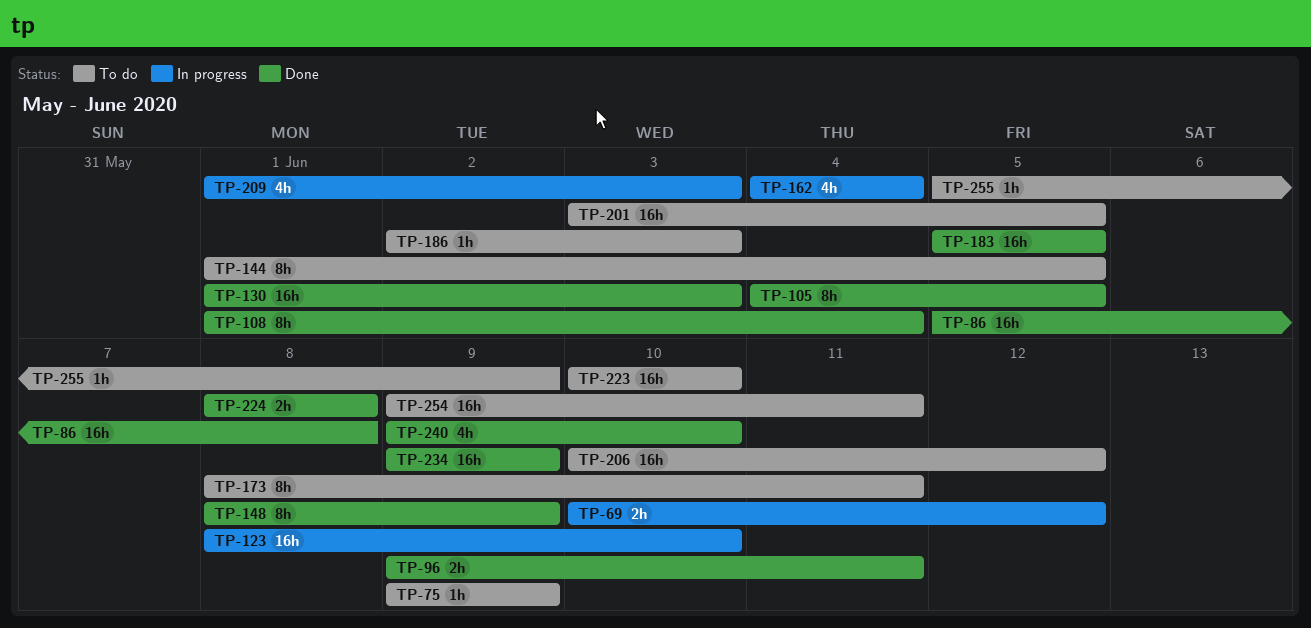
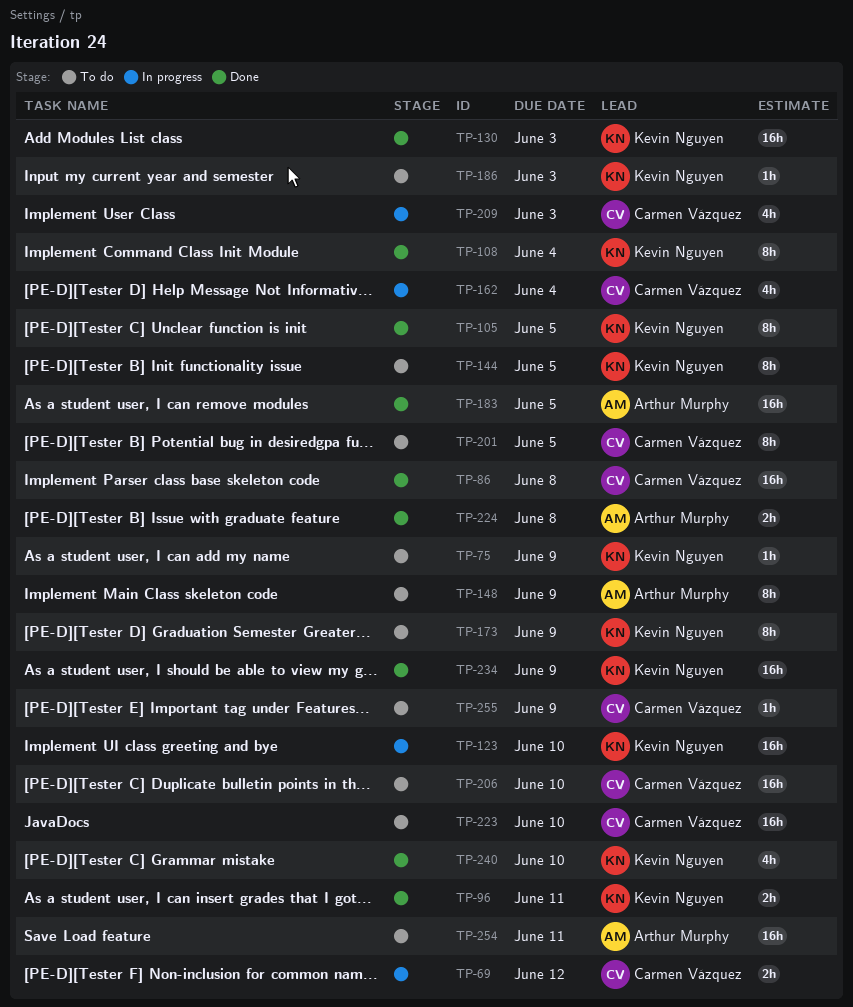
TP-148, status: Done -> To do
TP-173, due: Jun 11 -> Jun 9
TP-201, estimate: 16h -> 8h
TP-206, due: Jun 12 -> Jun 10

